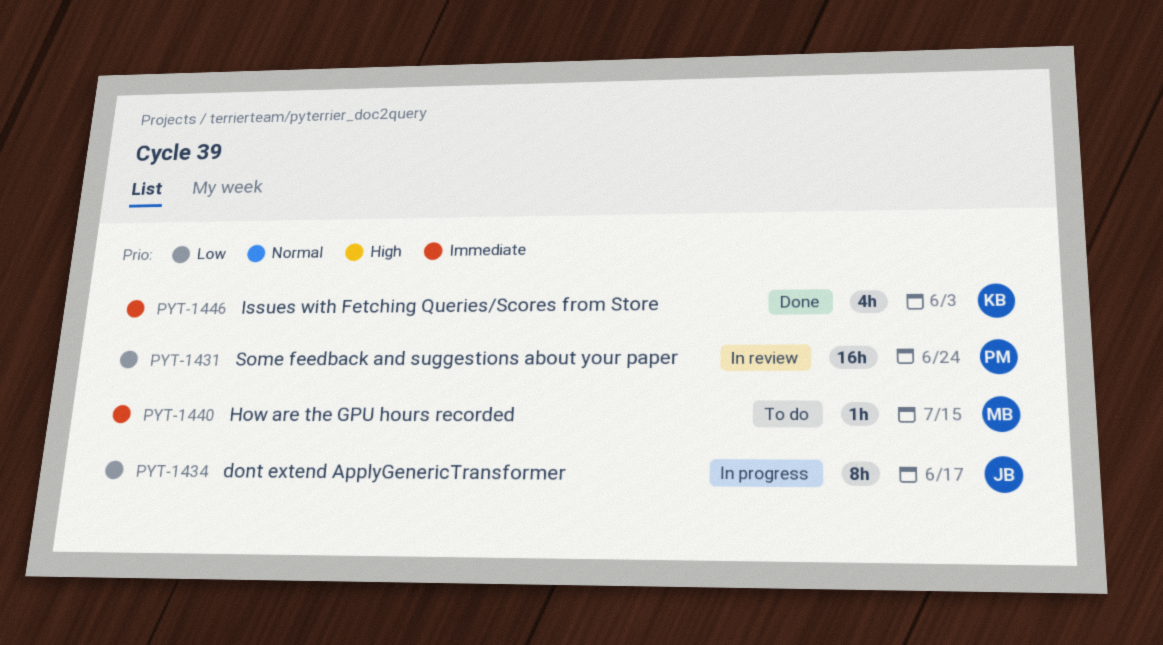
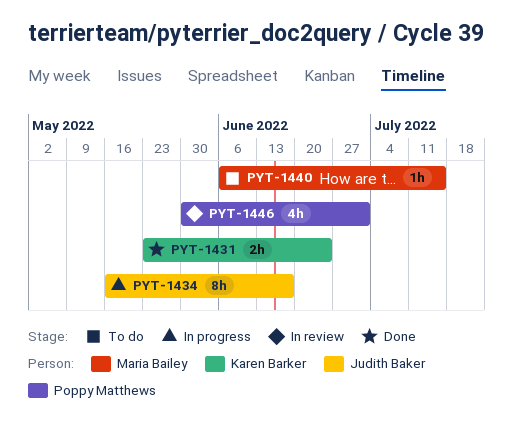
PYT-1431, status: In review -> Done
PYT-1431, owner: Poppy Matthews -> Karen Barker
PYT-1431, estimate: 16h -> 2h
PYT-1446, status: Done -> In review
PYT-1446, owner: Karen Barker -> Poppy Matthews
PYT-1446, due: Jun 3 -> Jul 1

